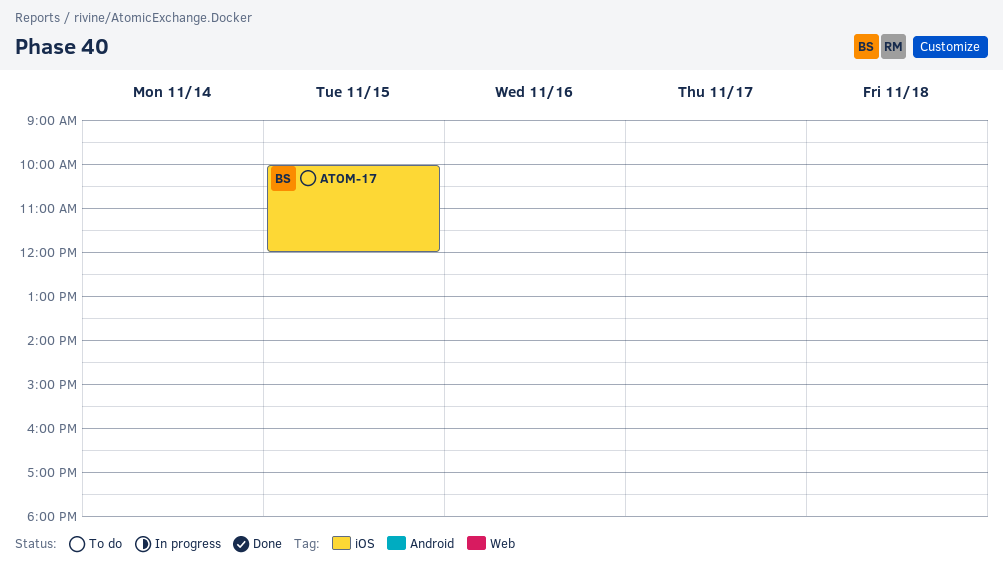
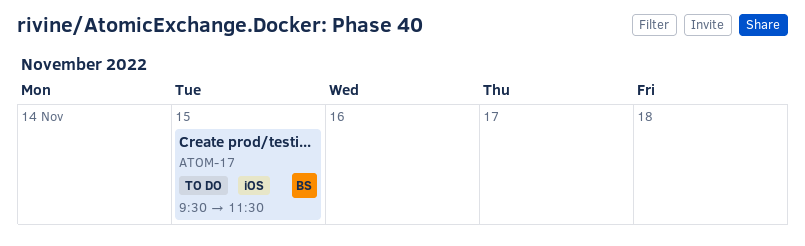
ATOM-17, begins: 10:00 -> 09:30
ATOM-17, ends: 12:00 -> 11:30

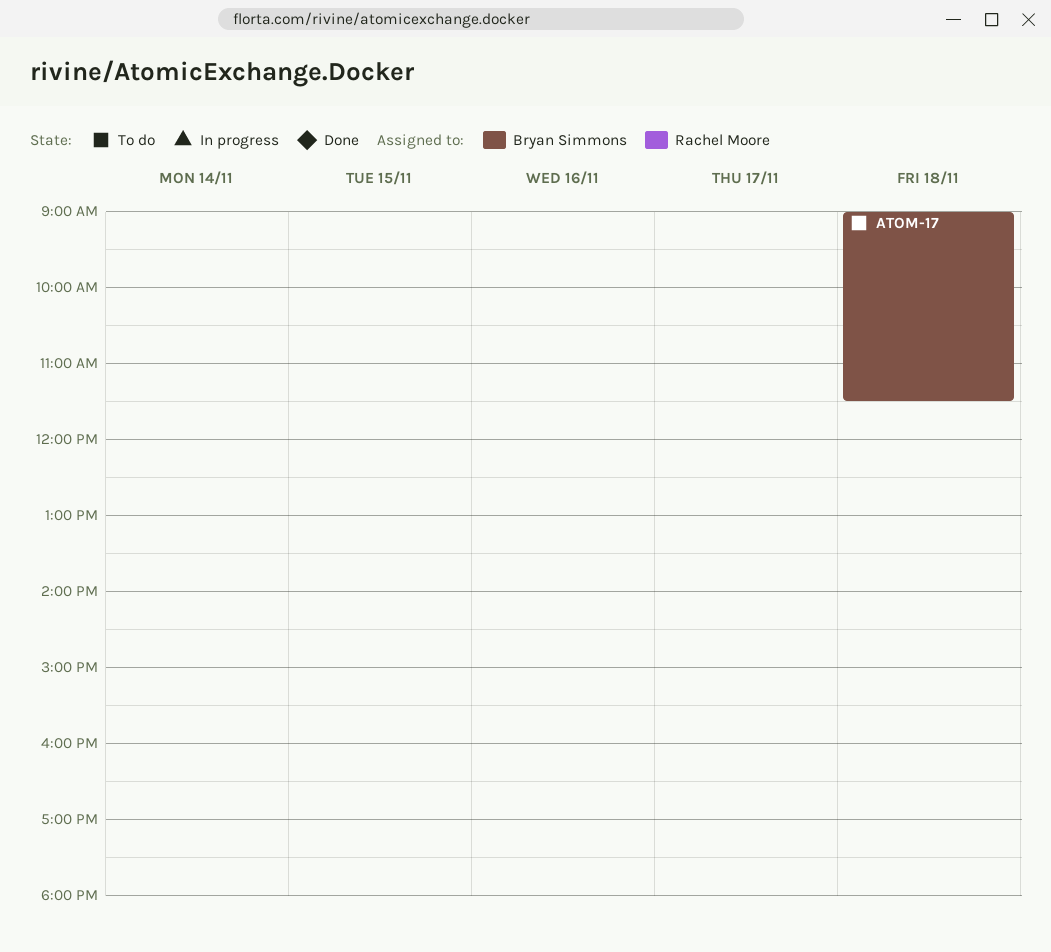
ATOM-17, day: Nov 15 -> Nov 18
ATOM-17, begins: 09:30 -> 09:00

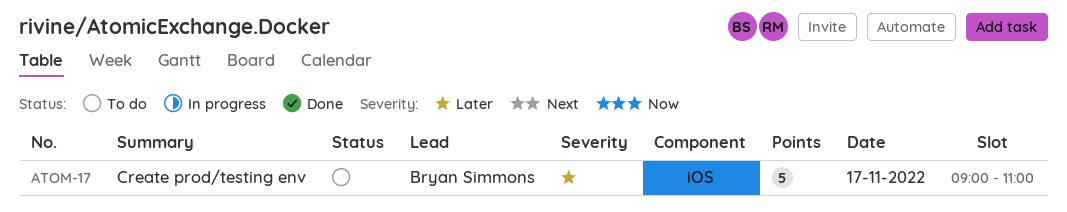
ATOM-17, day: Nov 18 -> Nov 17
ATOM-17, ends: 11:30 -> 11:00

